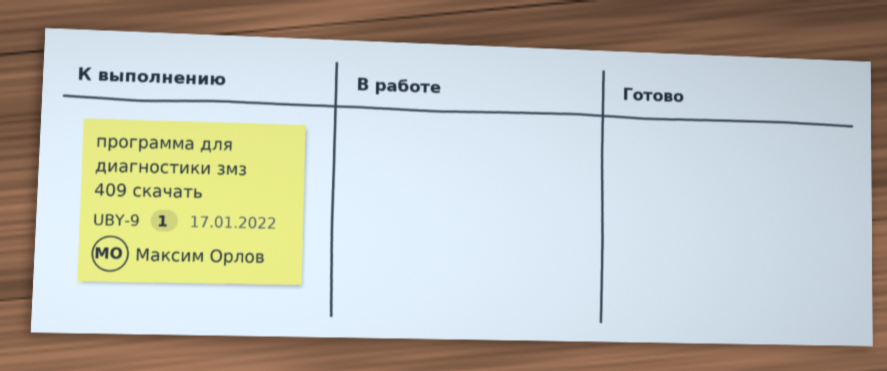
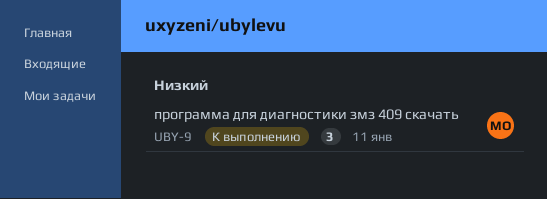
UBY-9, estimate: 1 -> 3
UBY-9, due: Jan 17 -> Jan 11

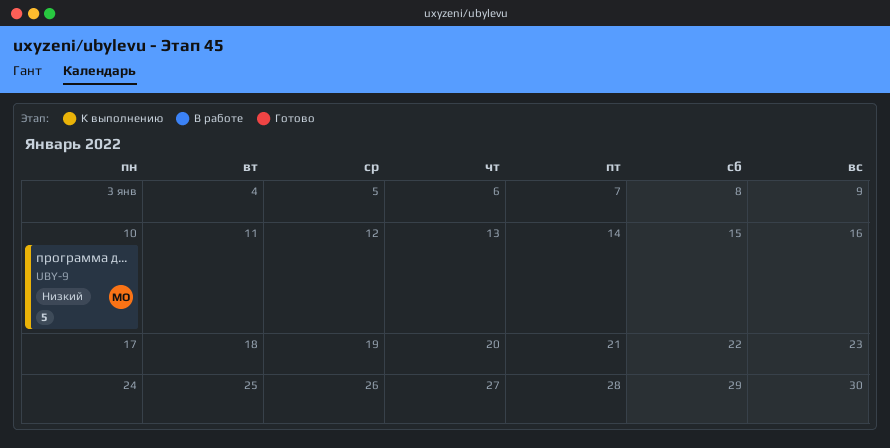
UBY-9, estimate: 3 -> 5
UBY-9, due: Jan 11 -> Jan 10

